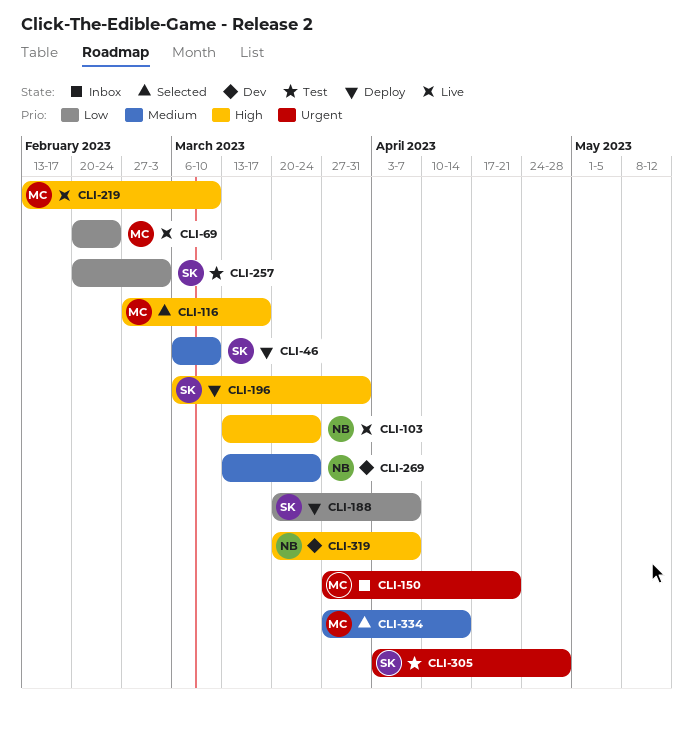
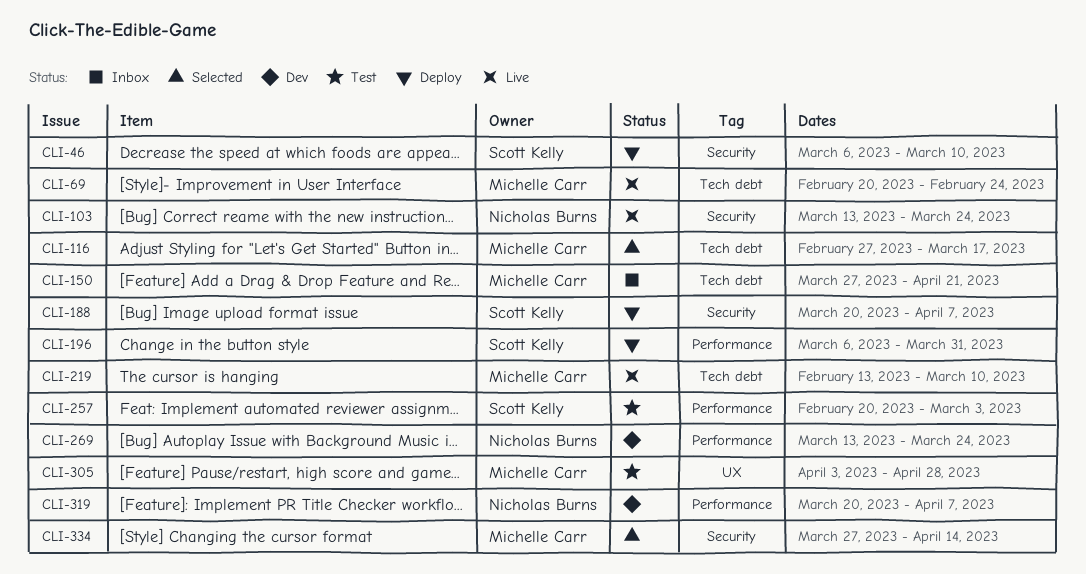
CLI-305, owner: Scott Kelly -> Michelle Carr

